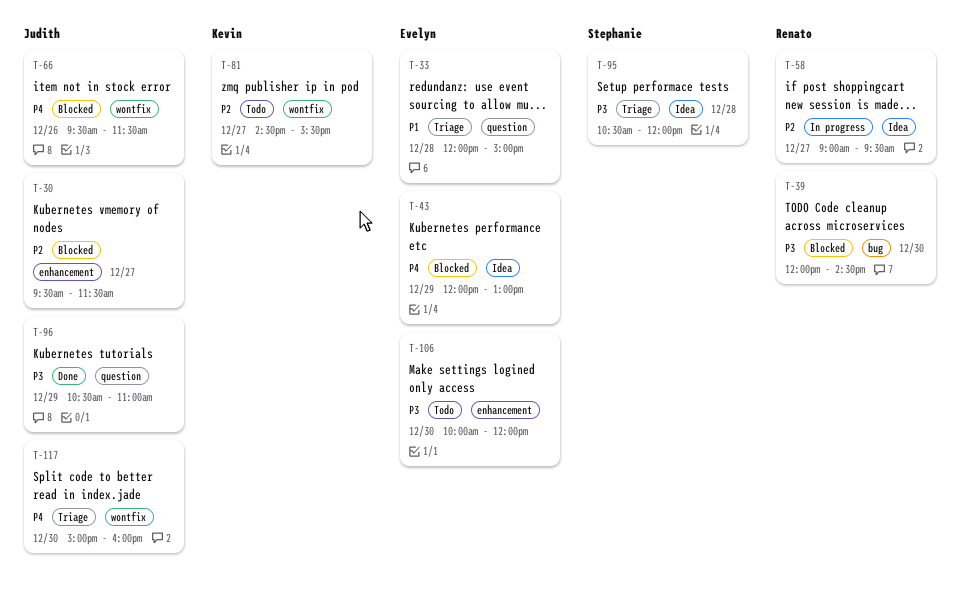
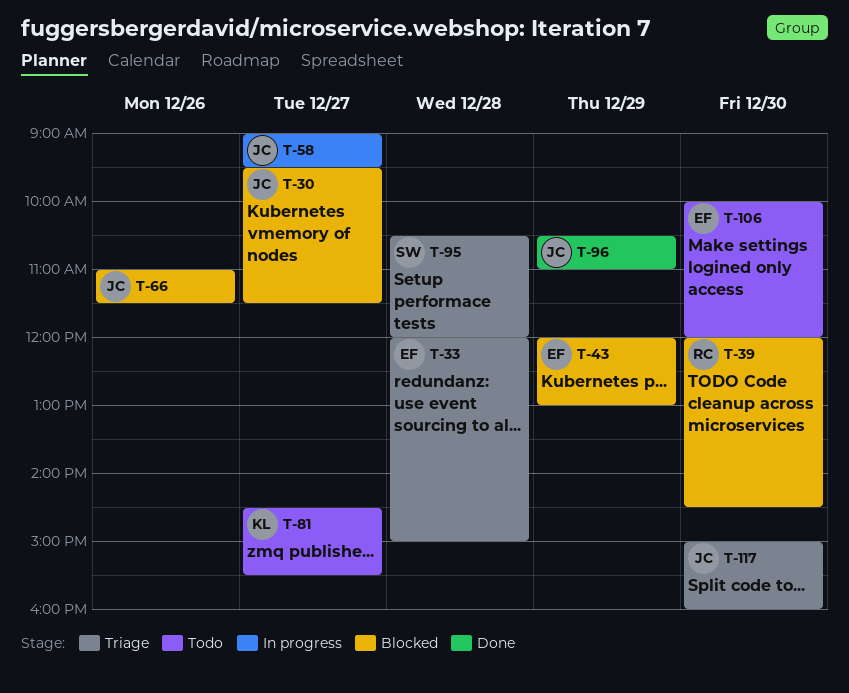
T-58, owner: Renato -> Judith
T-66, begins: 09:30 -> 11:00

